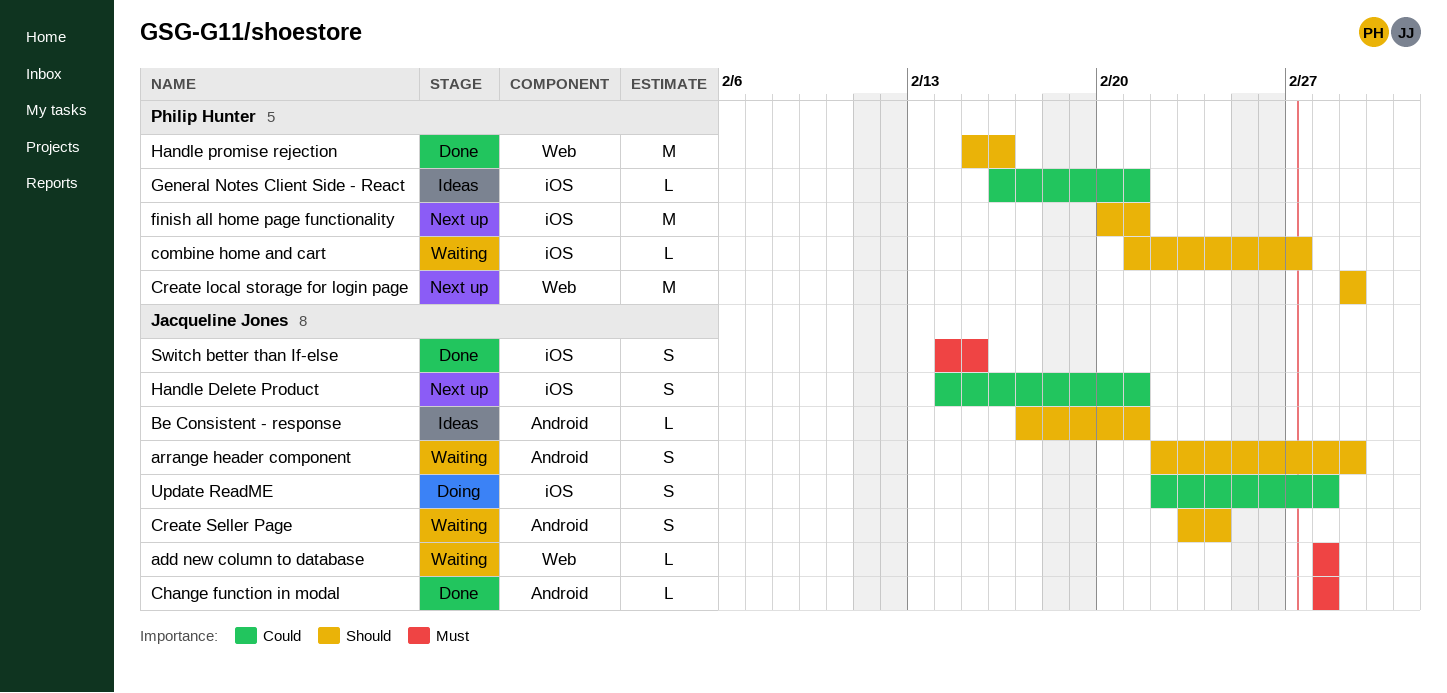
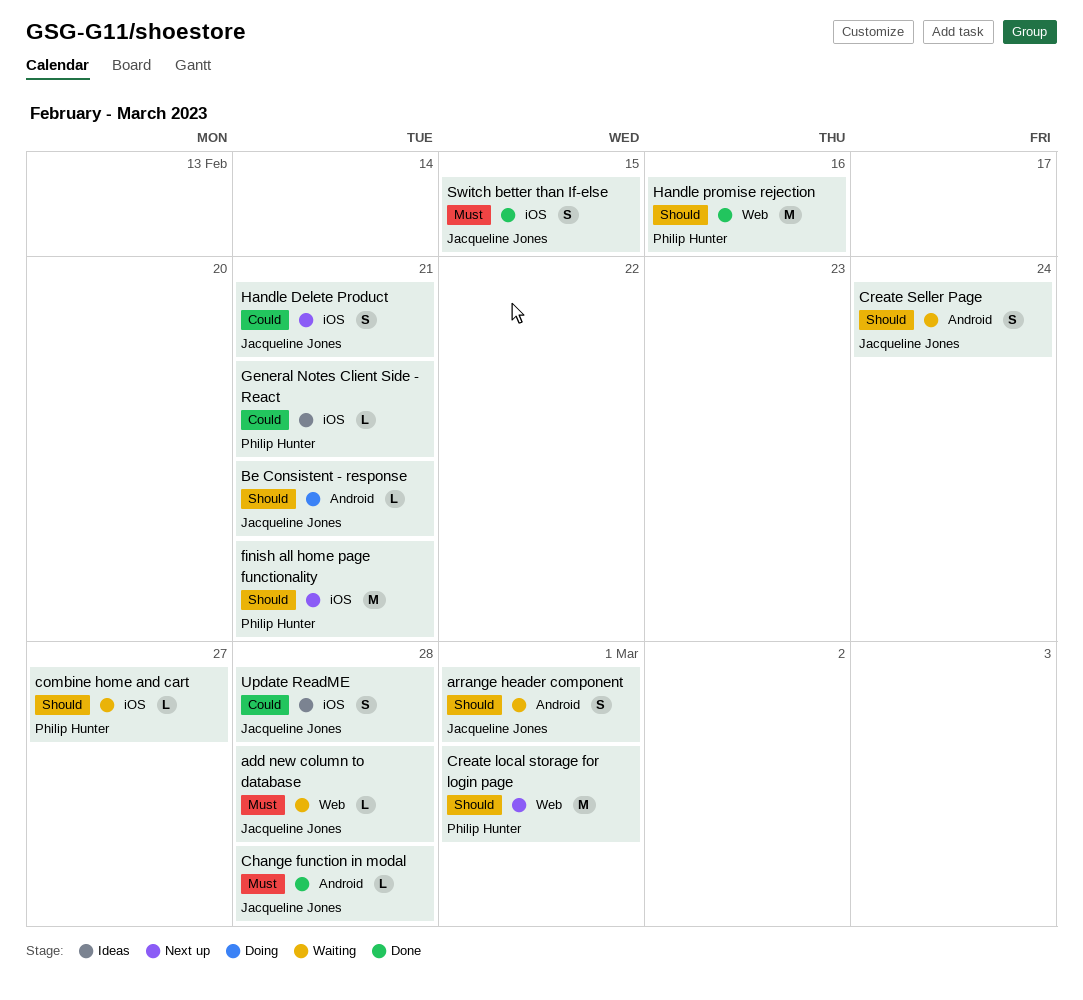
Be Consistent - response, status: Ideas -> Doing
Update ReadME, status: Doing -> Ideas

